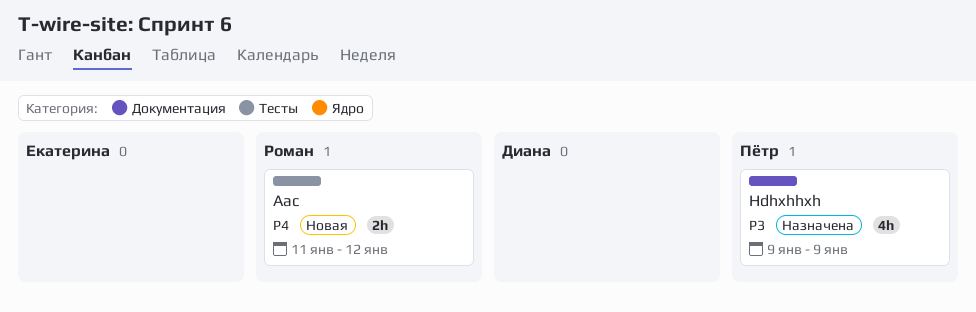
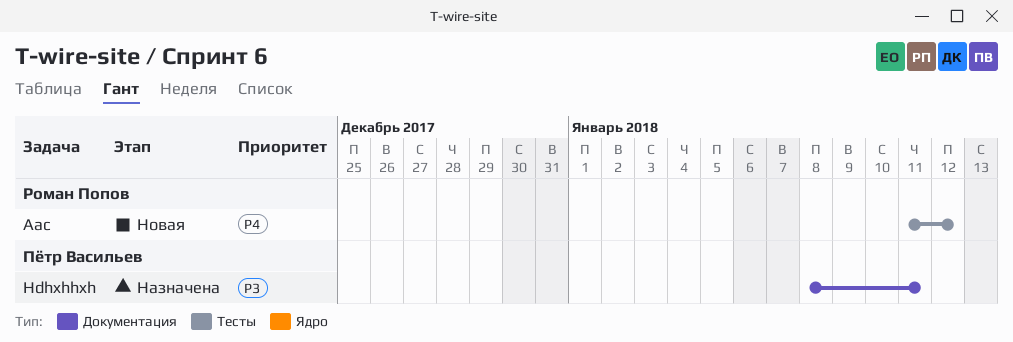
Hdhxhhxh, start: Jan 9 -> Jan 8
Hdhxhhxh, due: Jan 9 -> Jan 11

